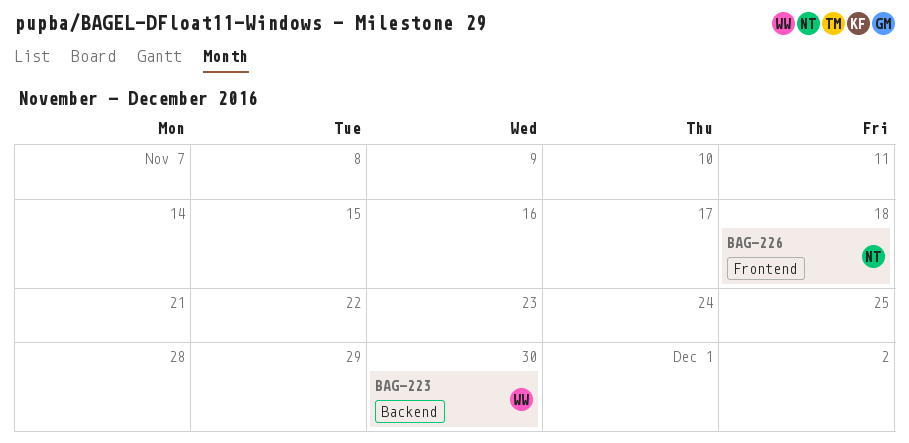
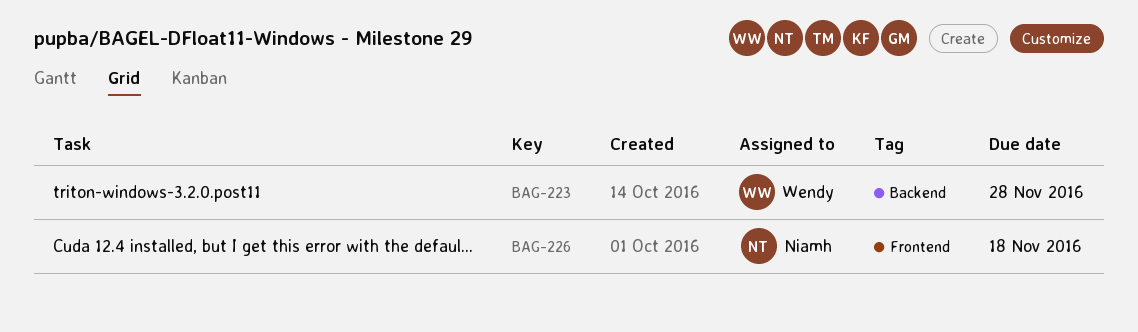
BAG-223, due: Nov 30 -> Nov 28

